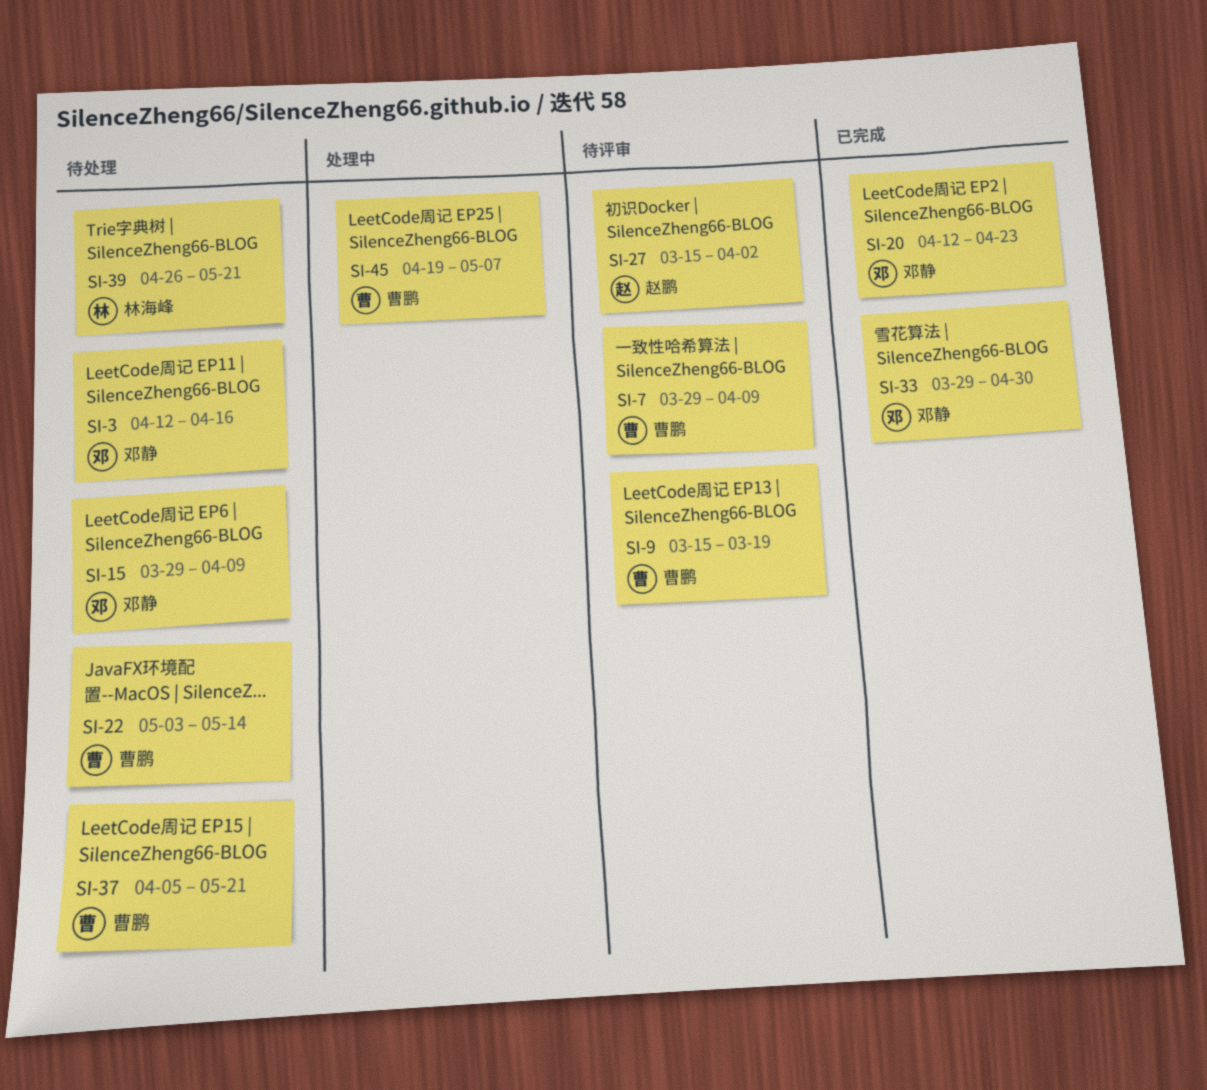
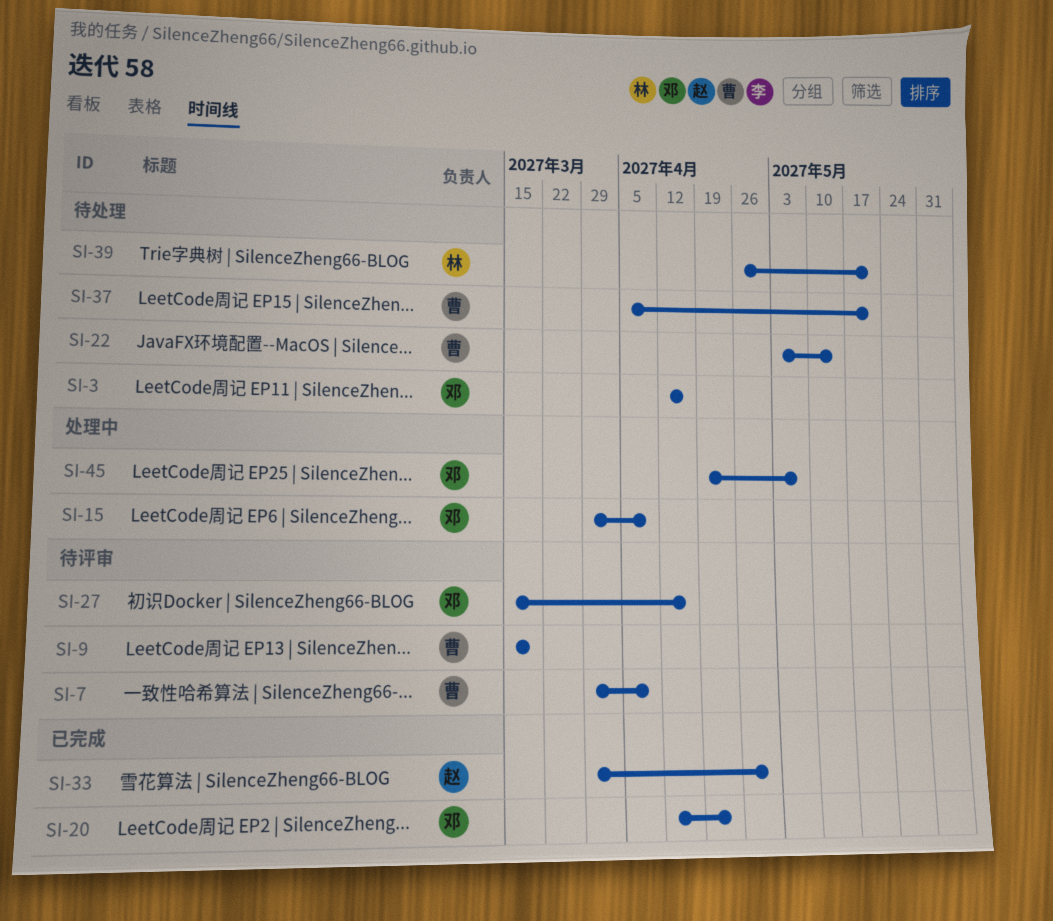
SI-15, status: 待处理 -> 处理中
SI-27, owner: 赵鹏 -> 邓静
SI-27, due: Apr 2 -> Apr 16
SI-33, owner: 邓静 -> 赵鹏
SI-45, owner: 曹鹏 -> 邓静

